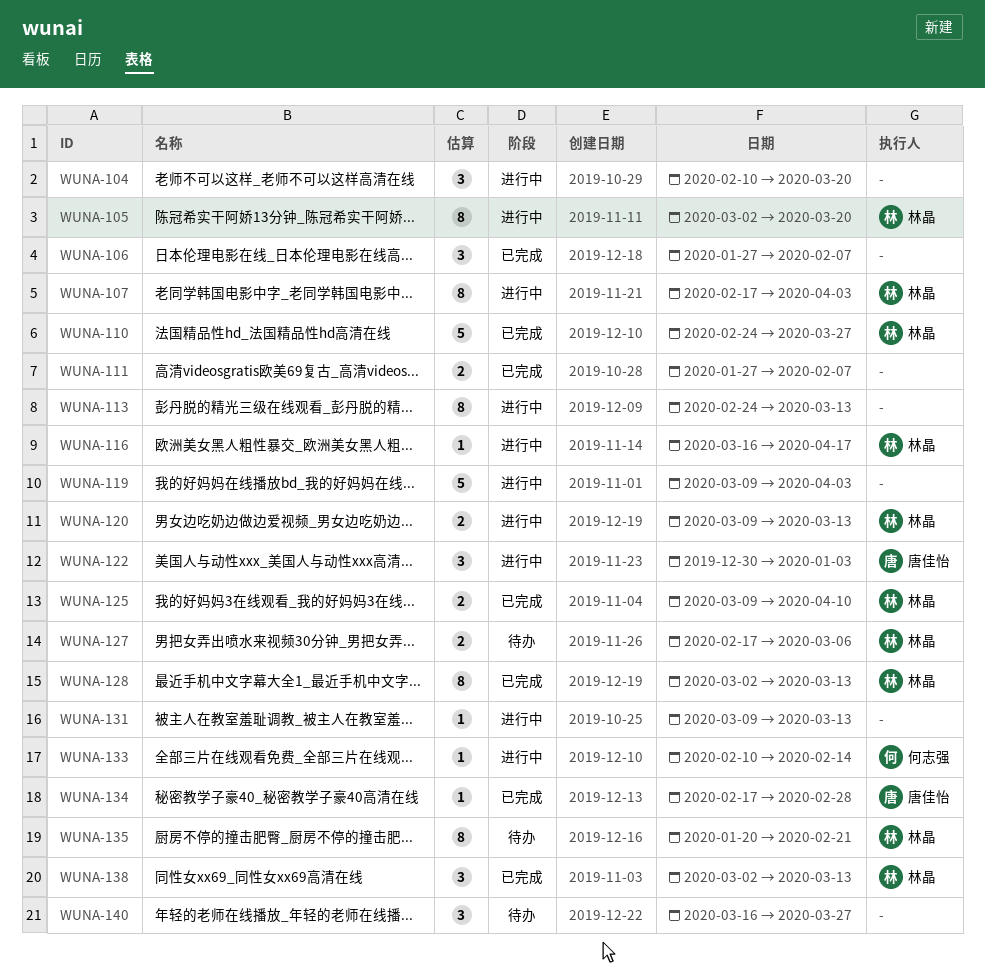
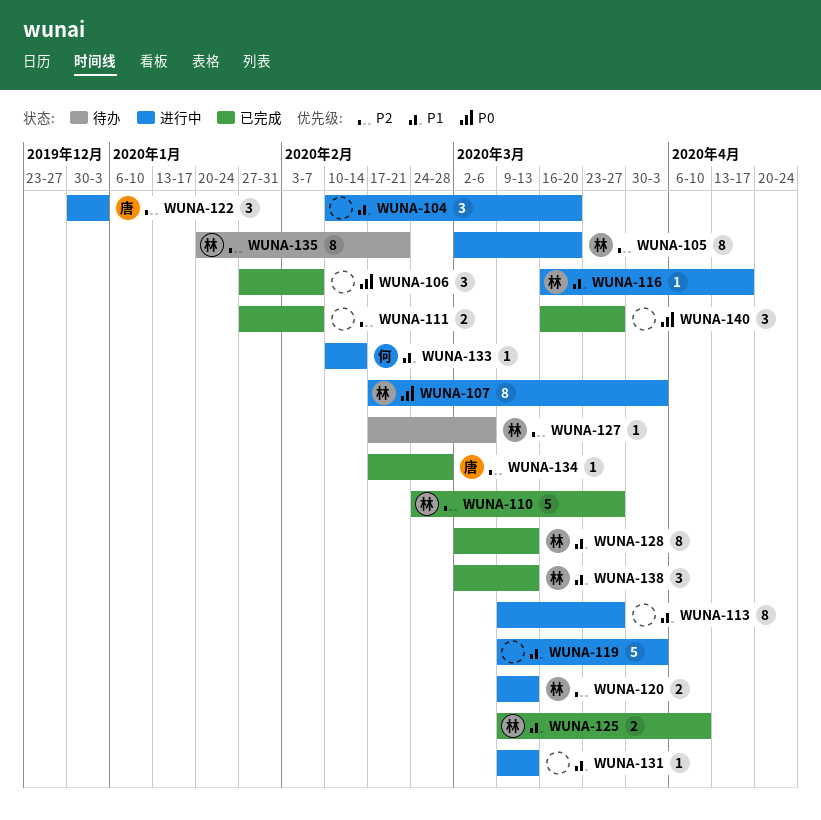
WUNA-113, start: Feb 24 -> Mar 9
WUNA-113, due: Mar 13 -> Mar 27
WUNA-127, estimate: 2 -> 1
WUNA-140, status: 待办 -> 已完成

